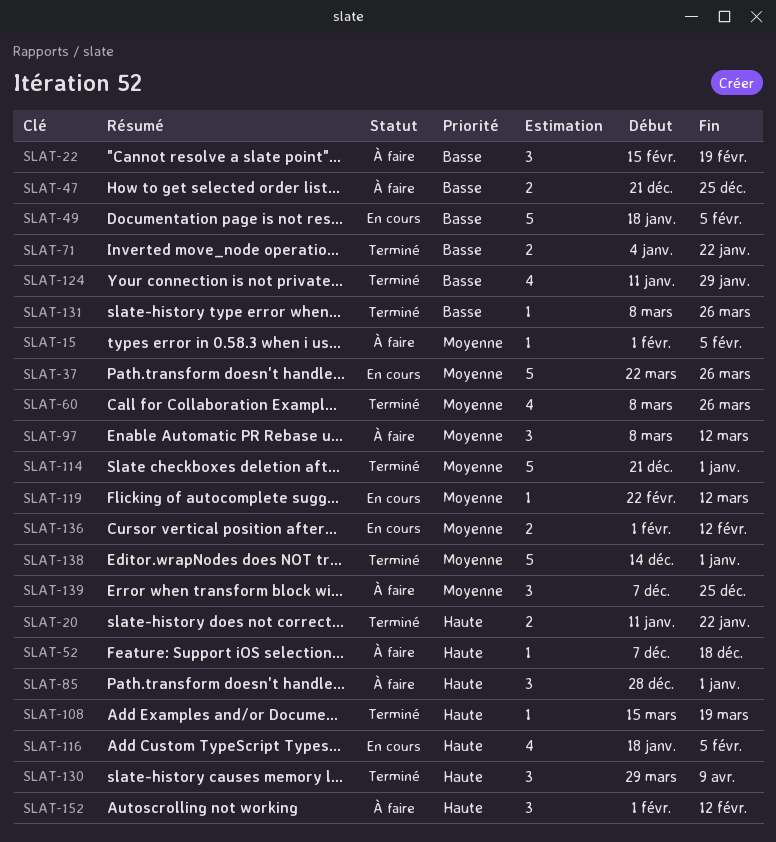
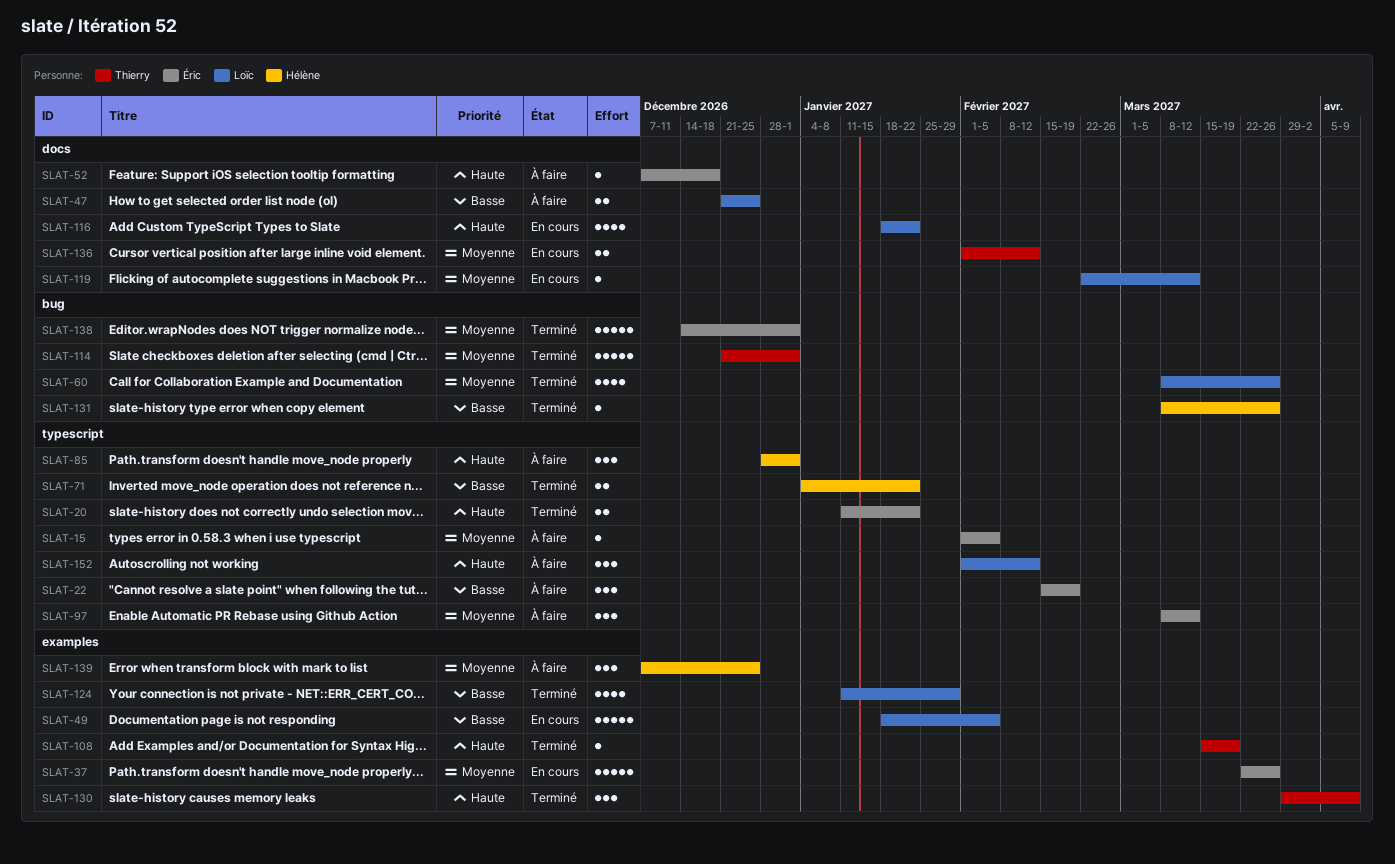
SLAT-116, due: Feb 5 -> Jan 22

